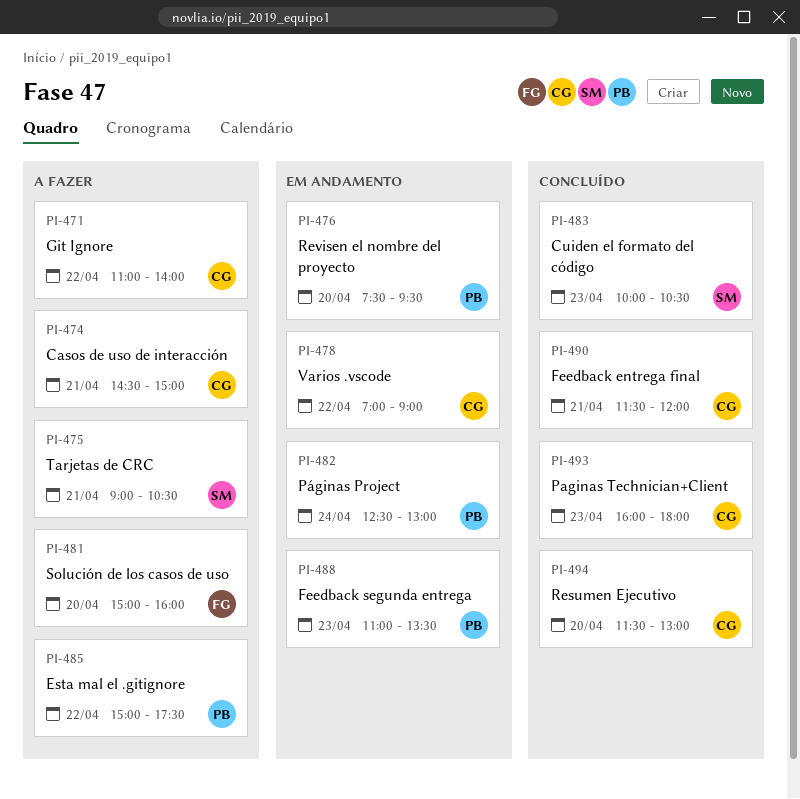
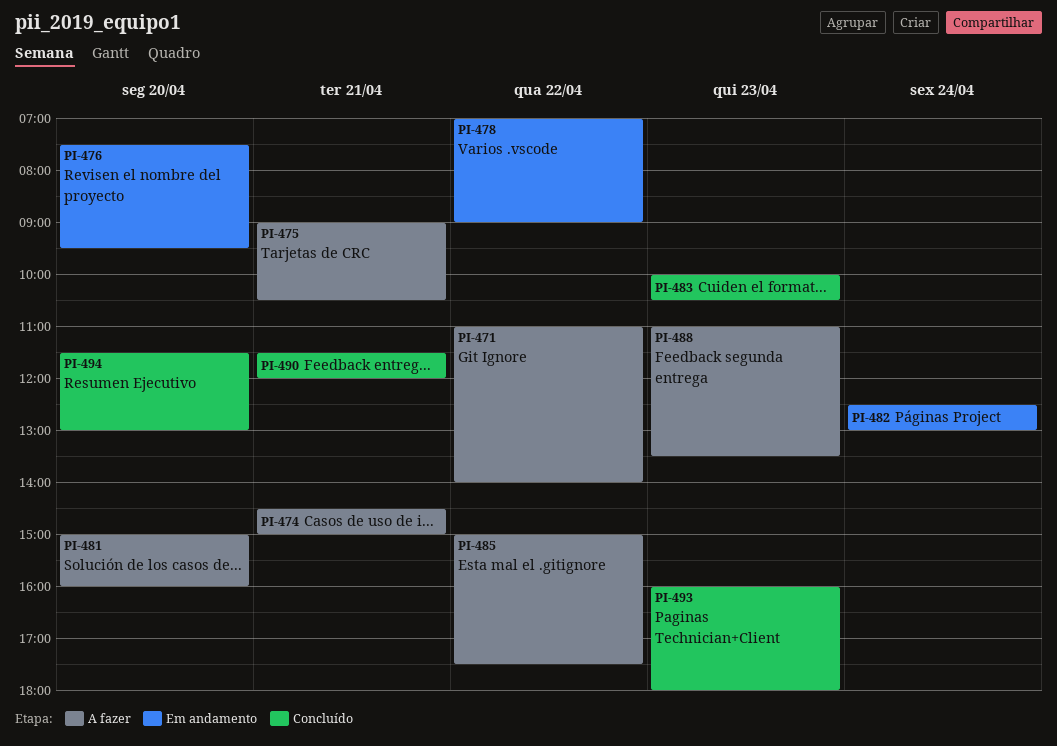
PI-488, status: Em andamento -> A fazer

